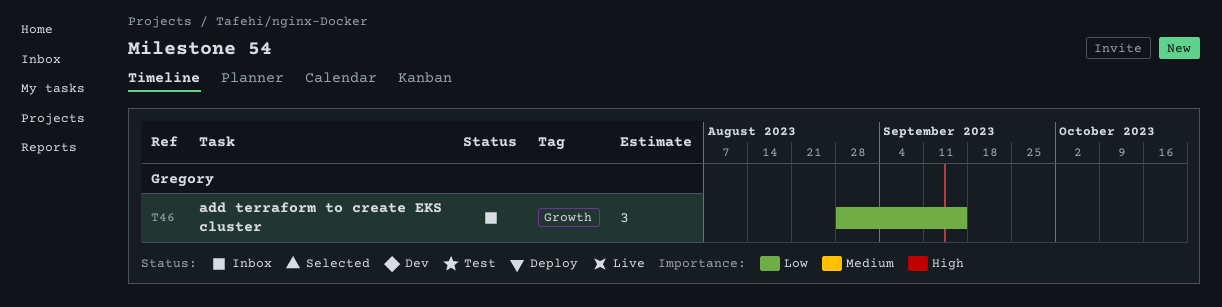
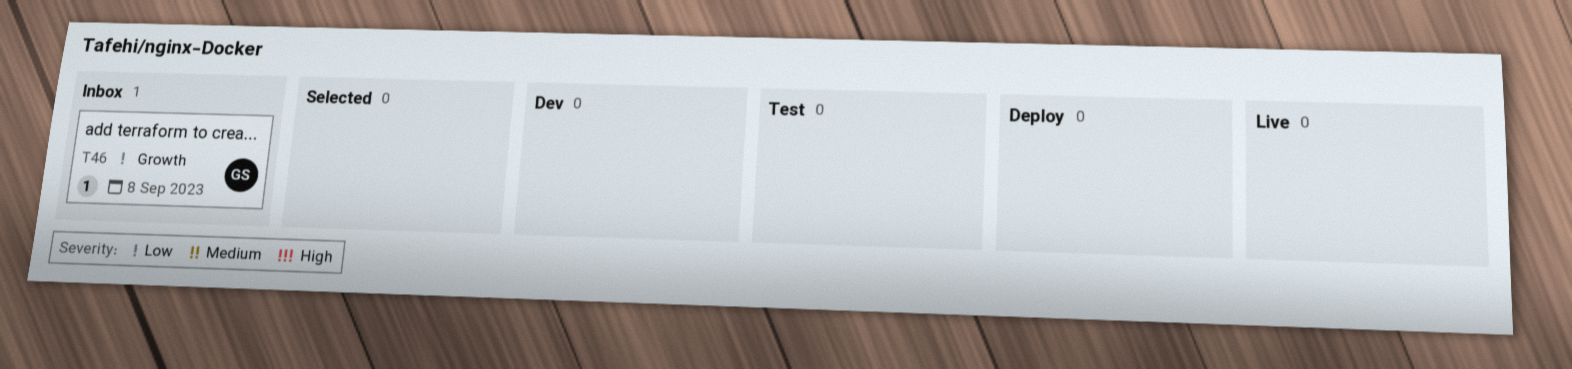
T46, estimate: 3 -> 1
T46, due: Sep 15 -> Sep 8

